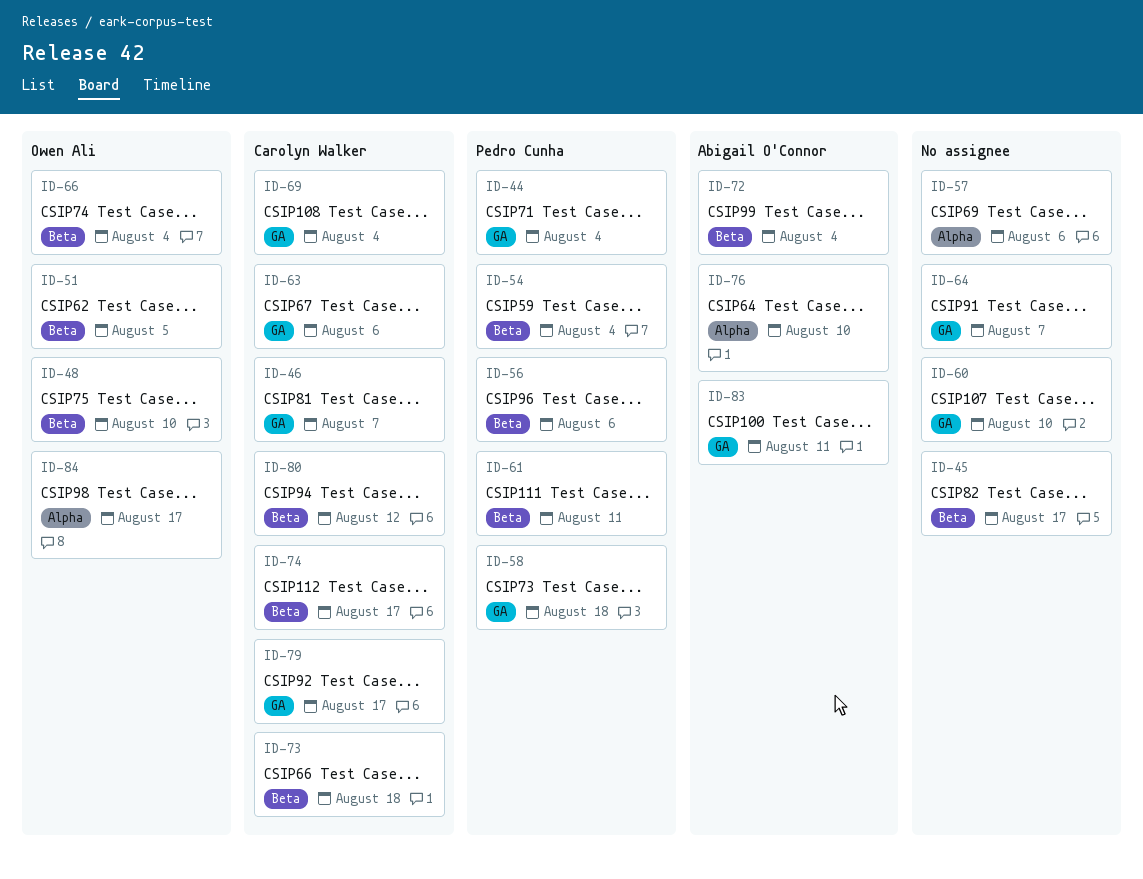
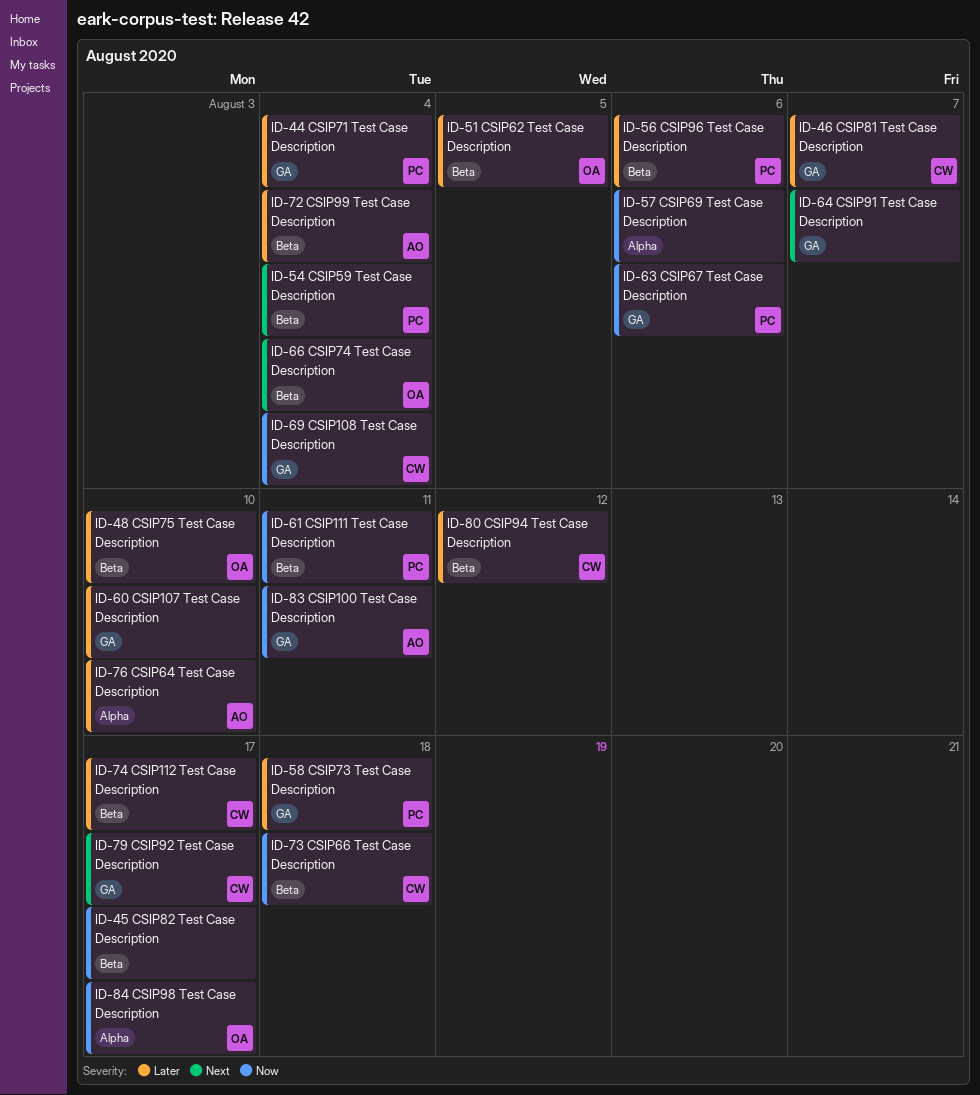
ID-63, owner: Carolyn Walker -> Pedro Cunha

